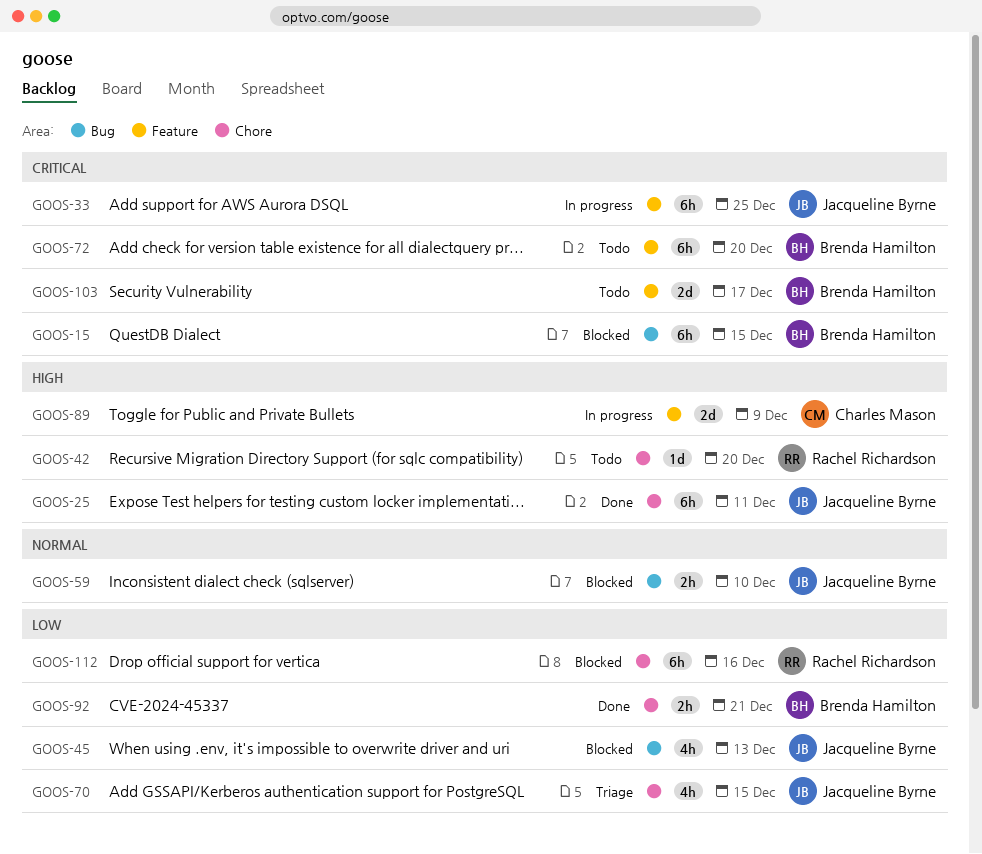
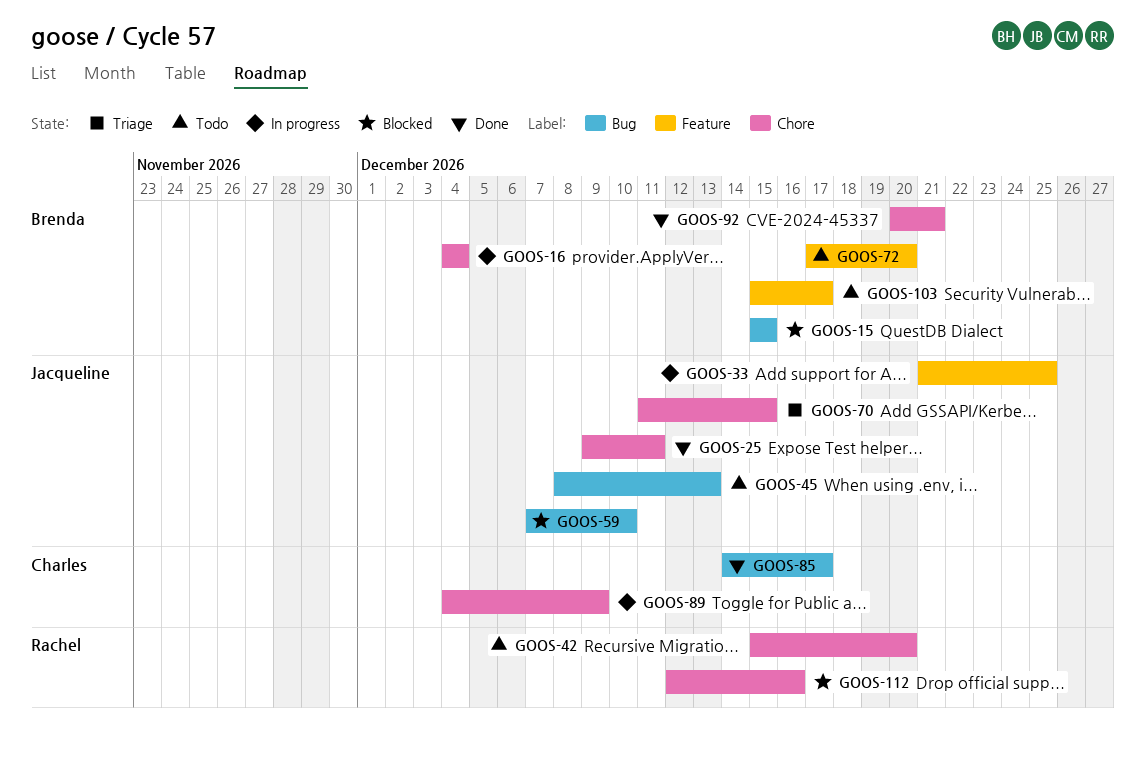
GOOS-16: none -> present
GOOS-45, status: Blocked -> Todo
GOOS-85: none -> present
GOOS-89, label: Feature -> Chore

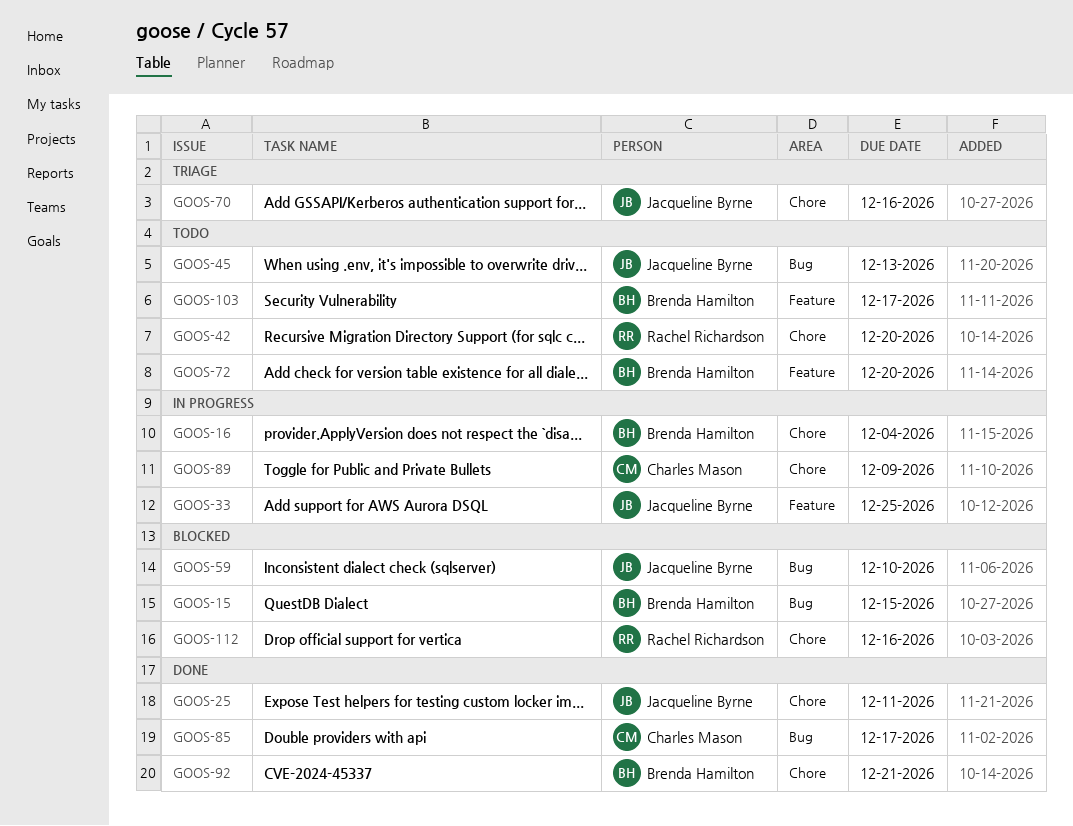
GOOS-70, due: Dec 15 -> Dec 16

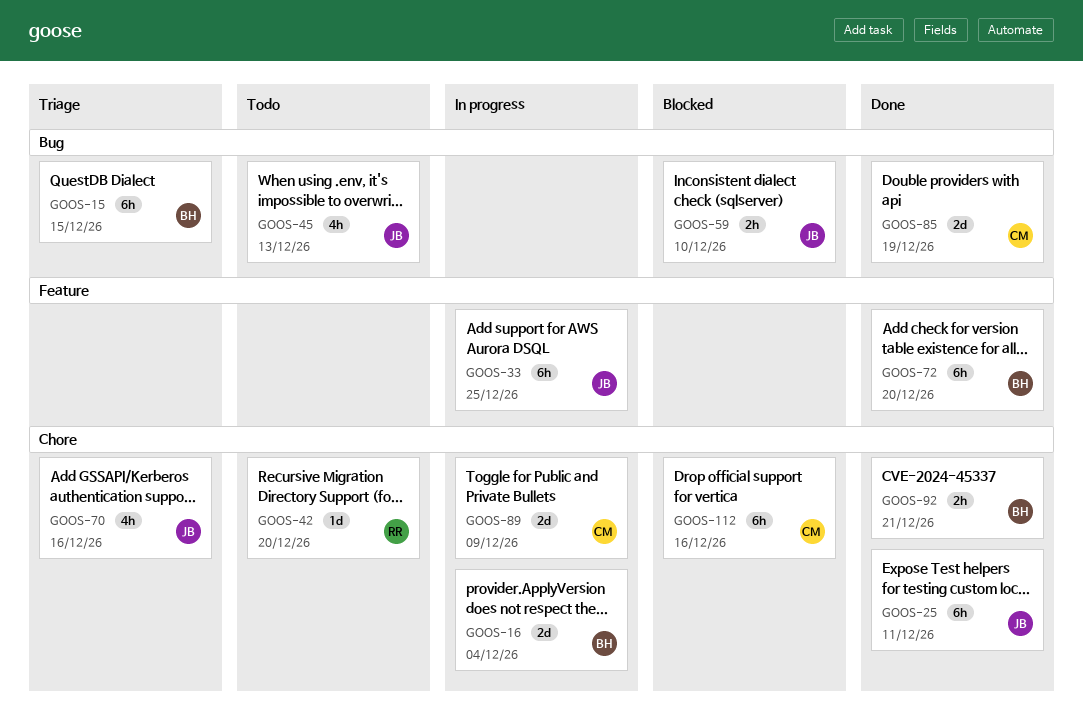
GOOS-15, status: Blocked -> Triage
GOOS-72, status: Todo -> Done
GOOS-85, due: Dec 17 -> Dec 19
GOOS-103: present -> none
GOOS-112, owner: Rachel Richardson -> Charles Mason

